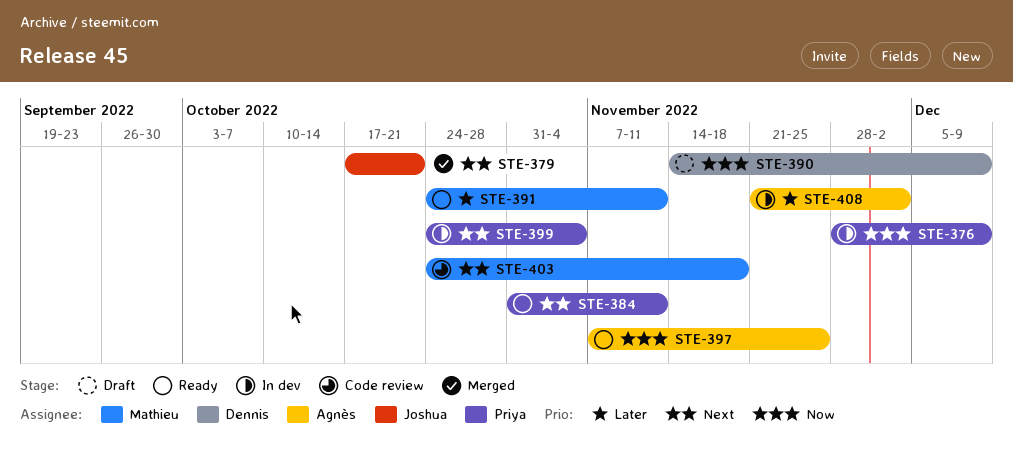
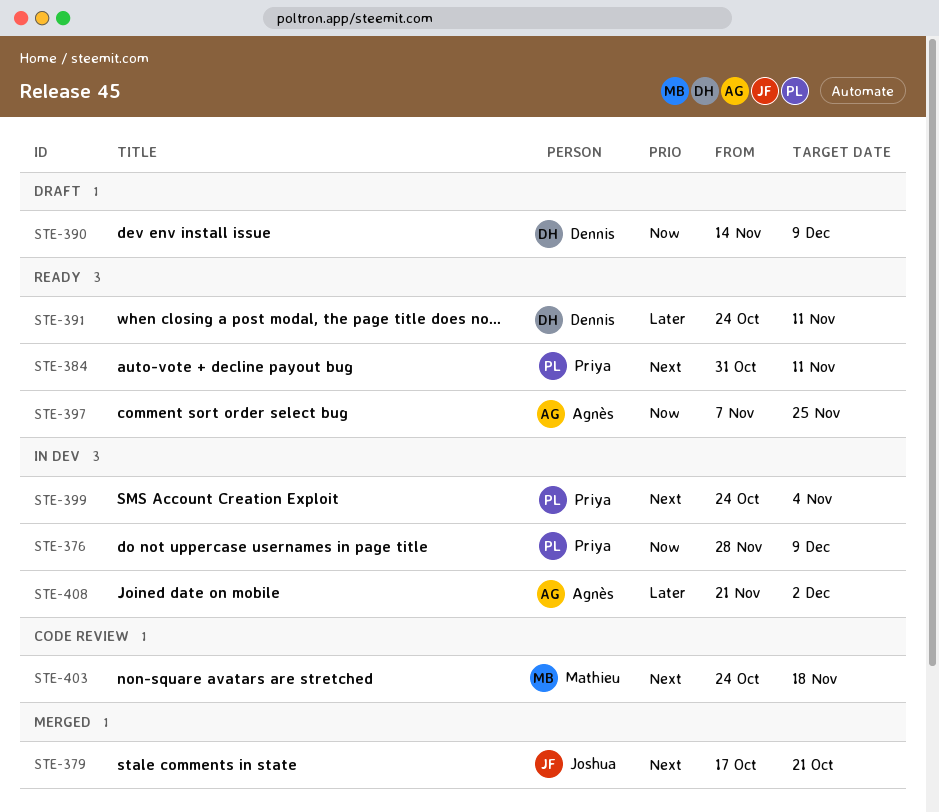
STE-391, owner: Mathieu -> Dennis

